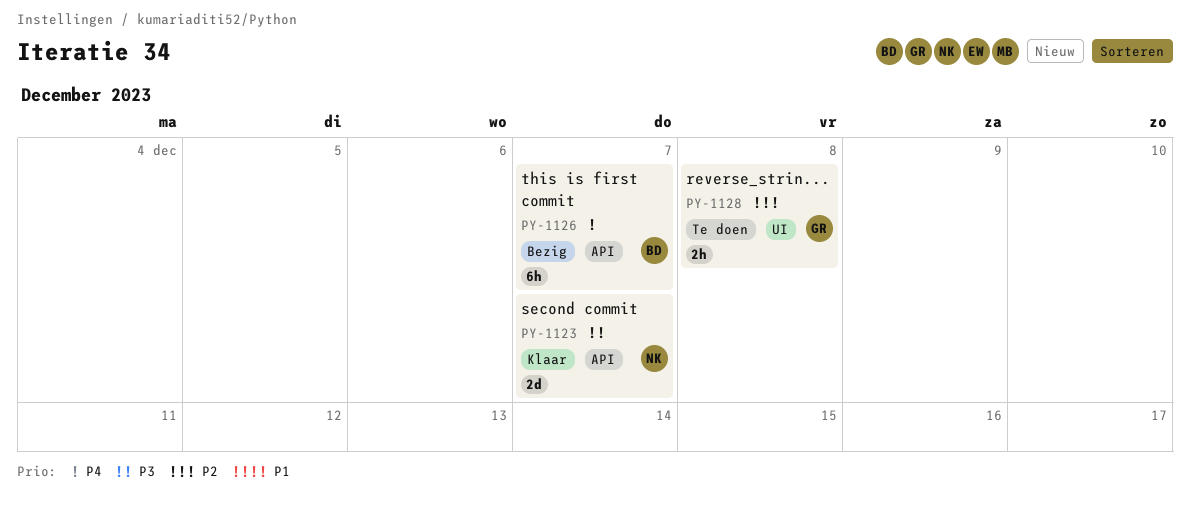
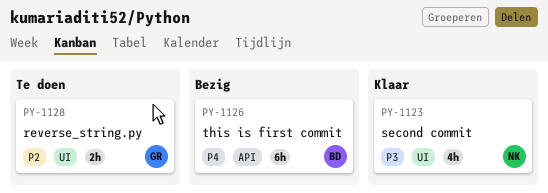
PY-1123, label: API -> UI
PY-1123, estimate: 2d -> 4h

